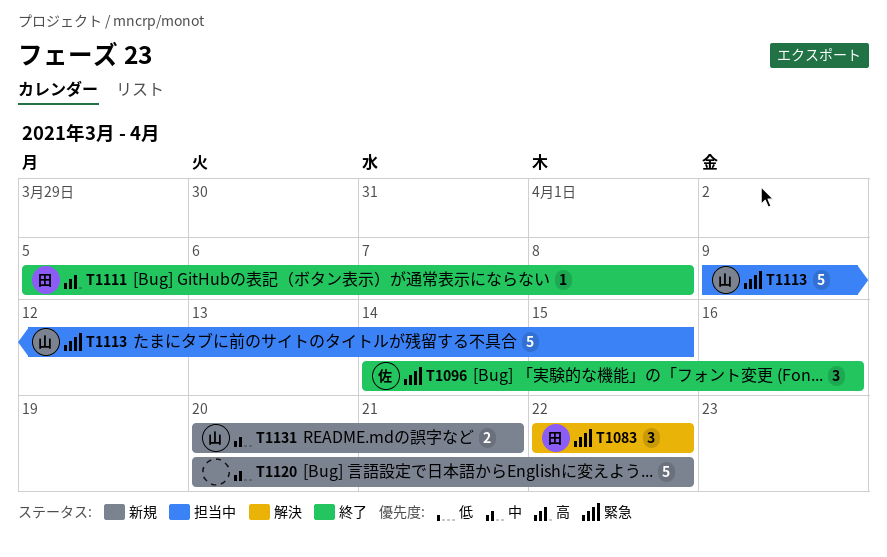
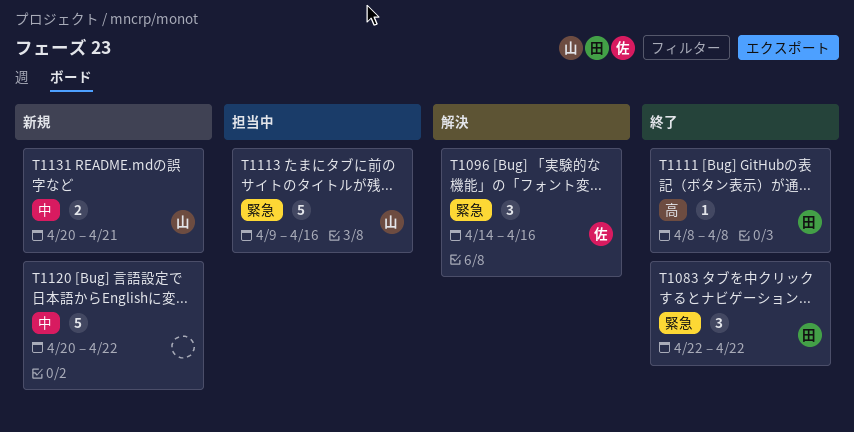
T1083, status: 解決 -> 終了
T1096, status: 終了 -> 解決
T1111, start: Apr 5 -> Apr 8
T1113, due: Apr 15 -> Apr 16

